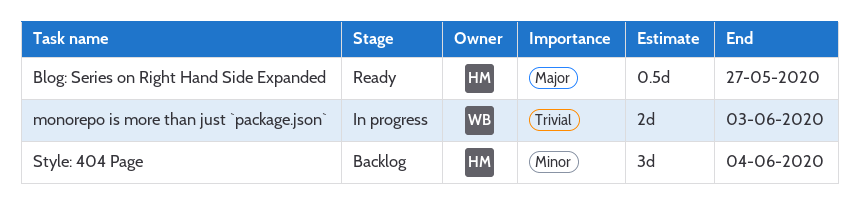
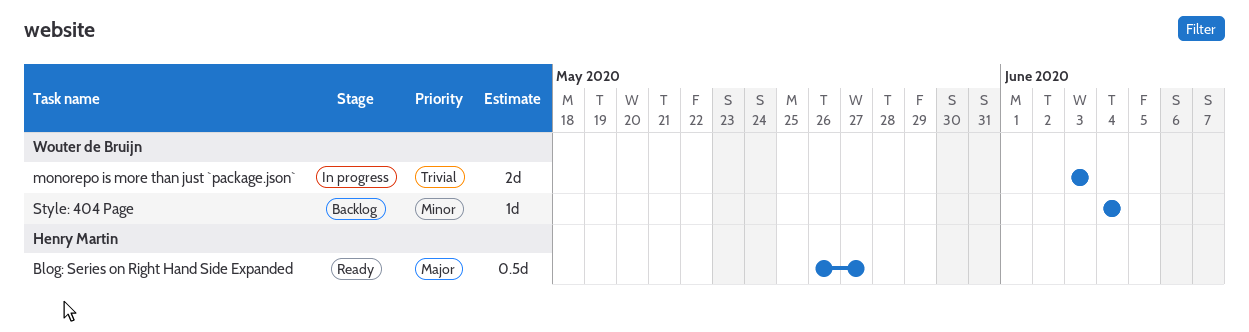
Style: 404 Page, owner: Henry Martin -> Wouter de Bruijn
Style: 404 Page, estimate: 3d -> 1d

